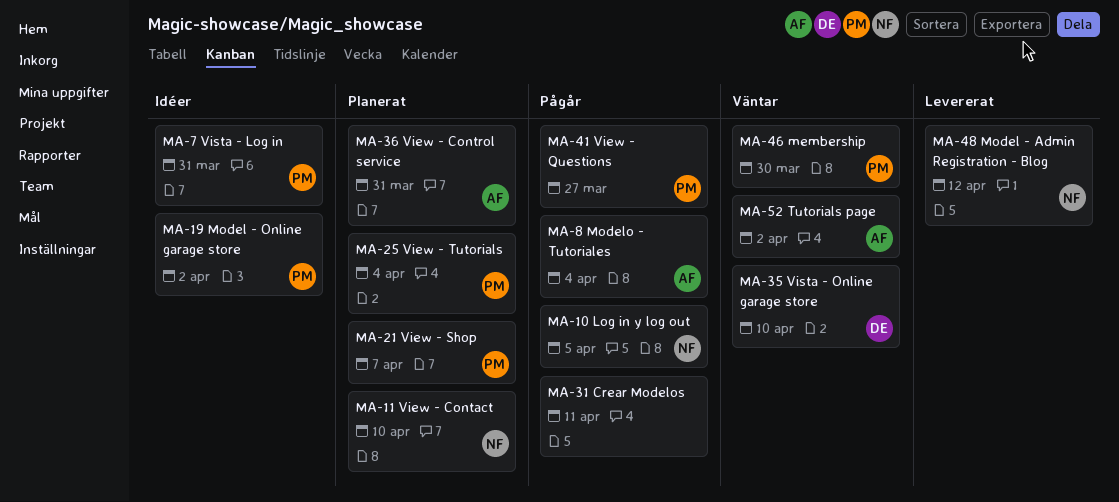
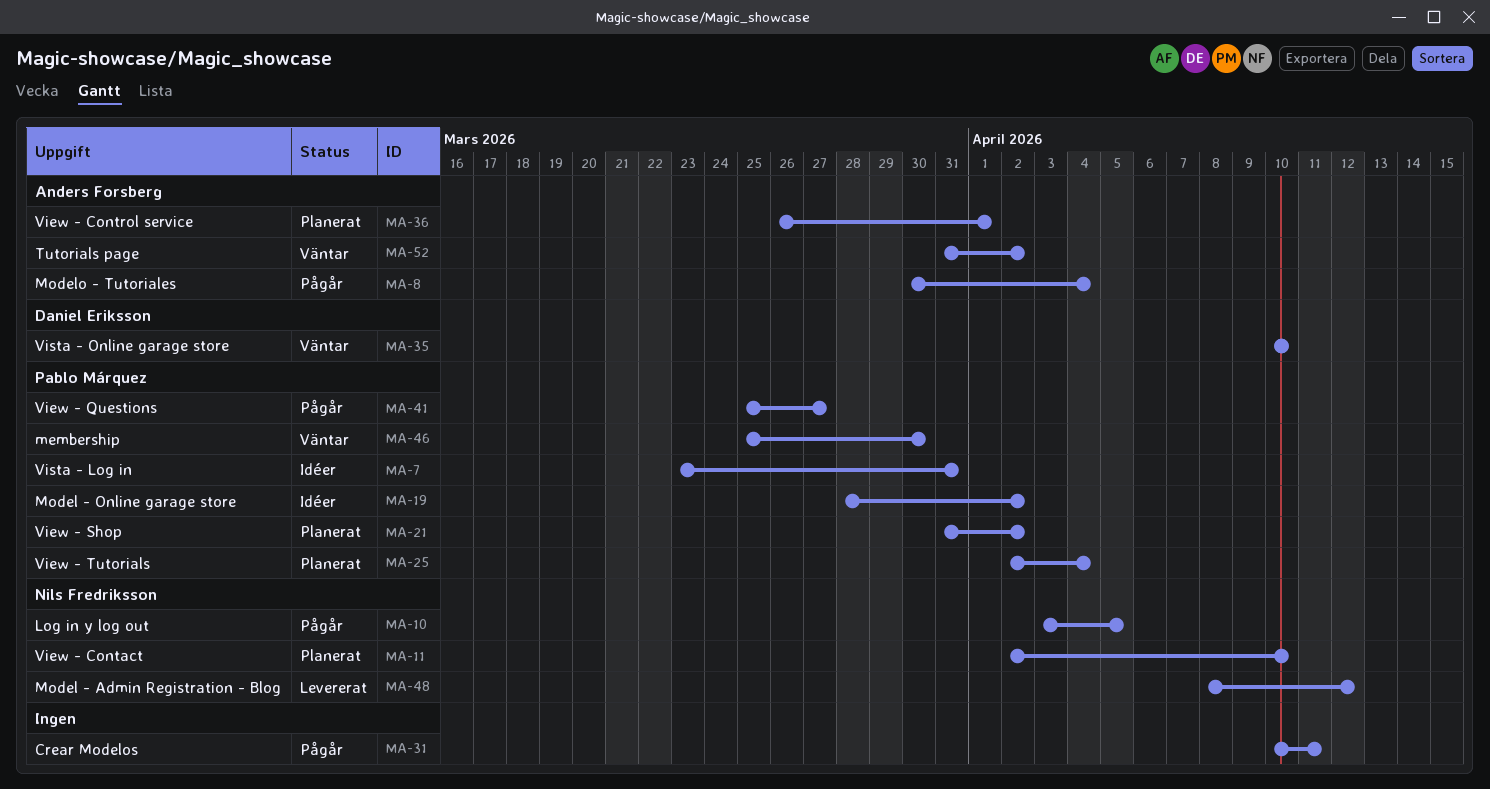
MA-21, due: Apr 7 -> Apr 2
MA-36, due: Mar 31 -> Apr 1

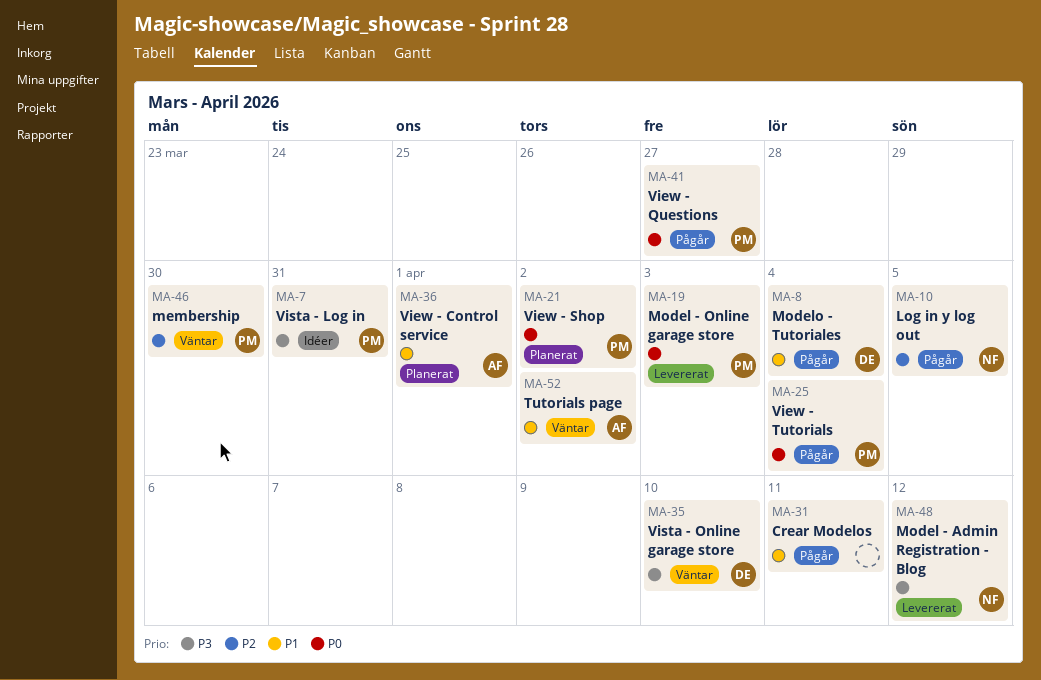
MA-8, owner: Anders Forsberg -> Daniel Eriksson
MA-11: present -> none
MA-19, status: Idéer -> Levererat
MA-19, due: Apr 2 -> Apr 3
MA-25, status: Planerat -> Pågår

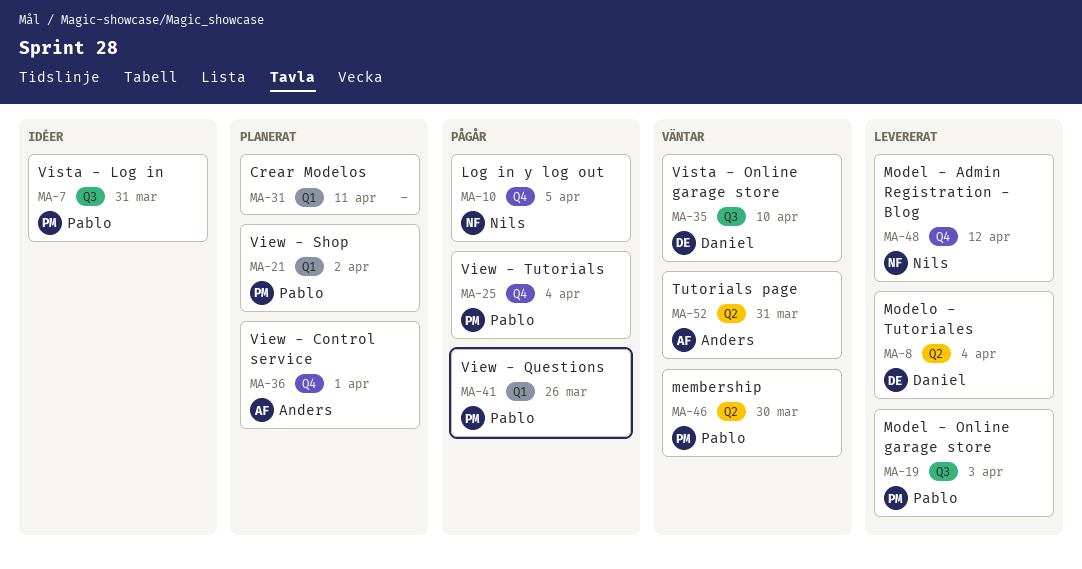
MA-8, status: Pågår -> Levererat
MA-31, status: Pågår -> Planerat
MA-41, due: Mar 27 -> Mar 26
MA-52, due: Apr 2 -> Mar 31

